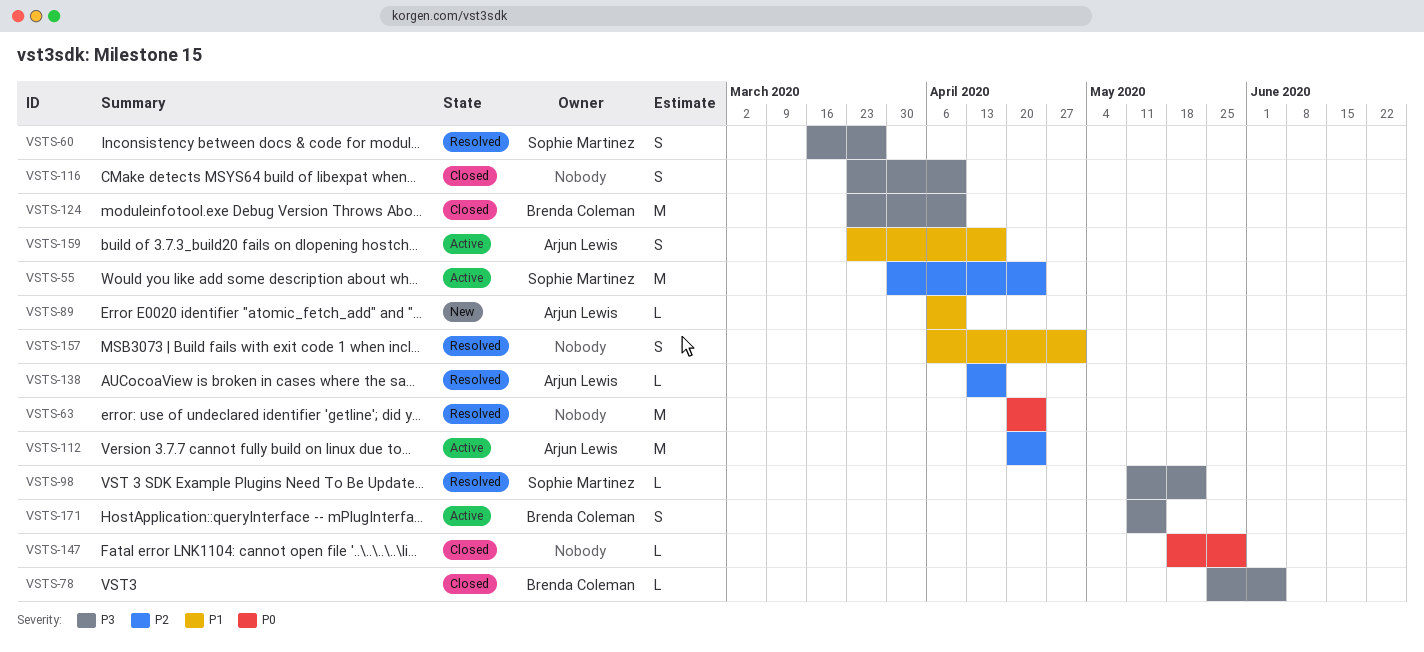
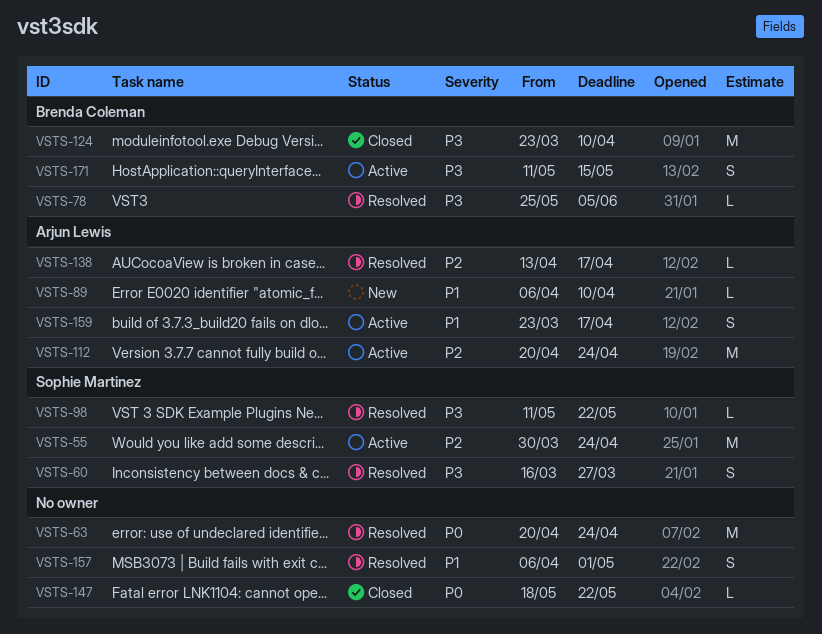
VSTS-78, status: Closed -> Resolved
VSTS-116: present -> none
VSTS-147, due: May 29 -> May 22

